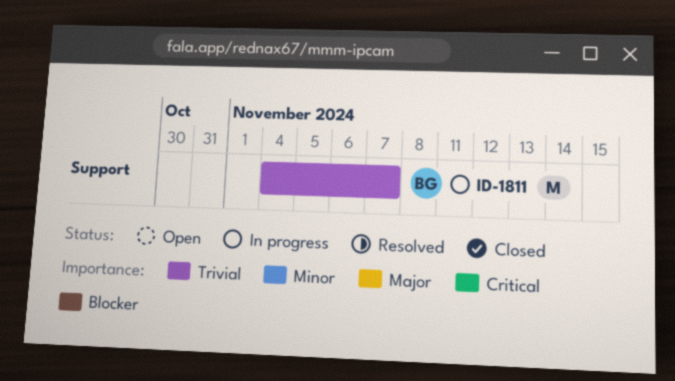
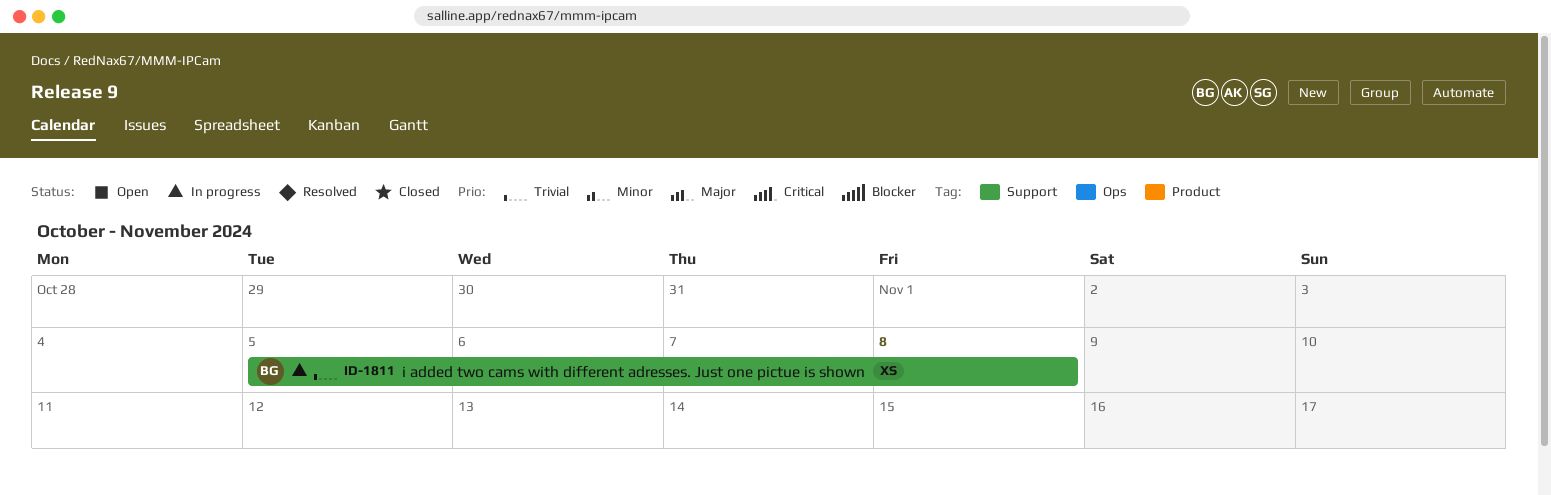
ID-1811, estimate: M -> XS
ID-1811, start: Nov 4 -> Nov 5
ID-1811, due: Nov 7 -> Nov 8

